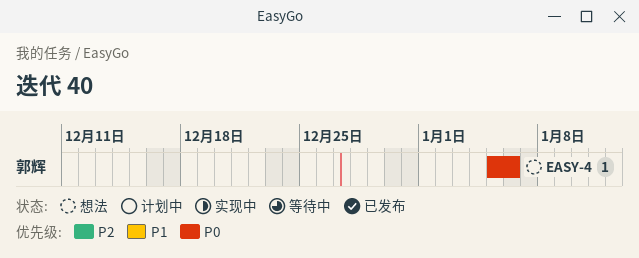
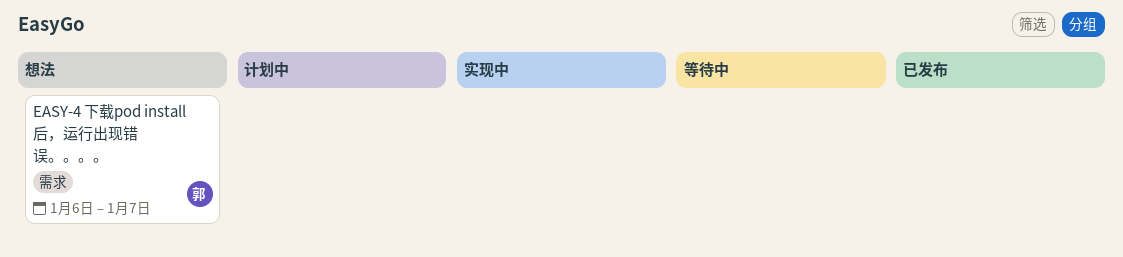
EASY-4, start: Jan 5 -> Jan 6
EASY-4, due: Jan 6 -> Jan 7

